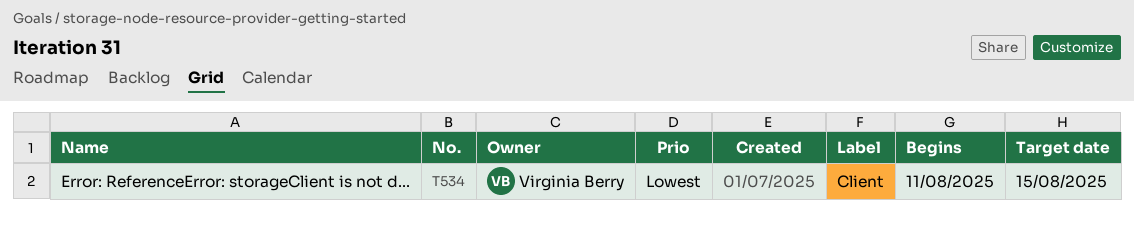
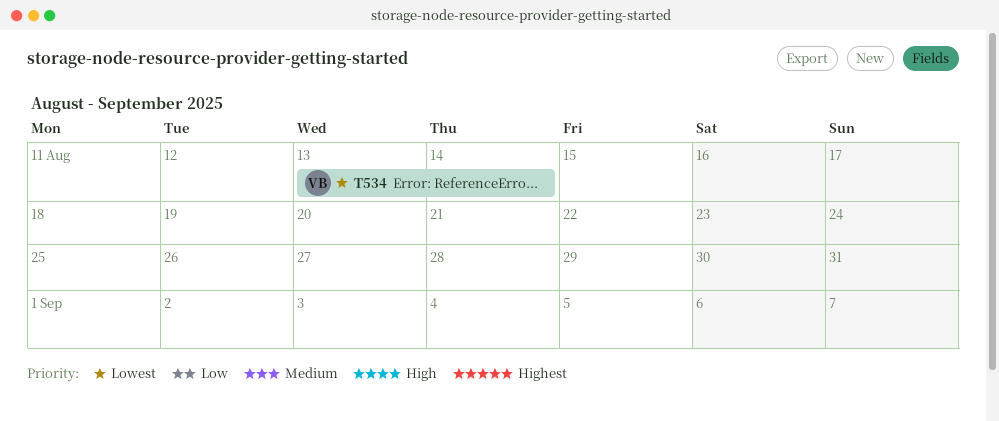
T534, start: Aug 11 -> Aug 13
T534, due: Aug 15 -> Aug 14

